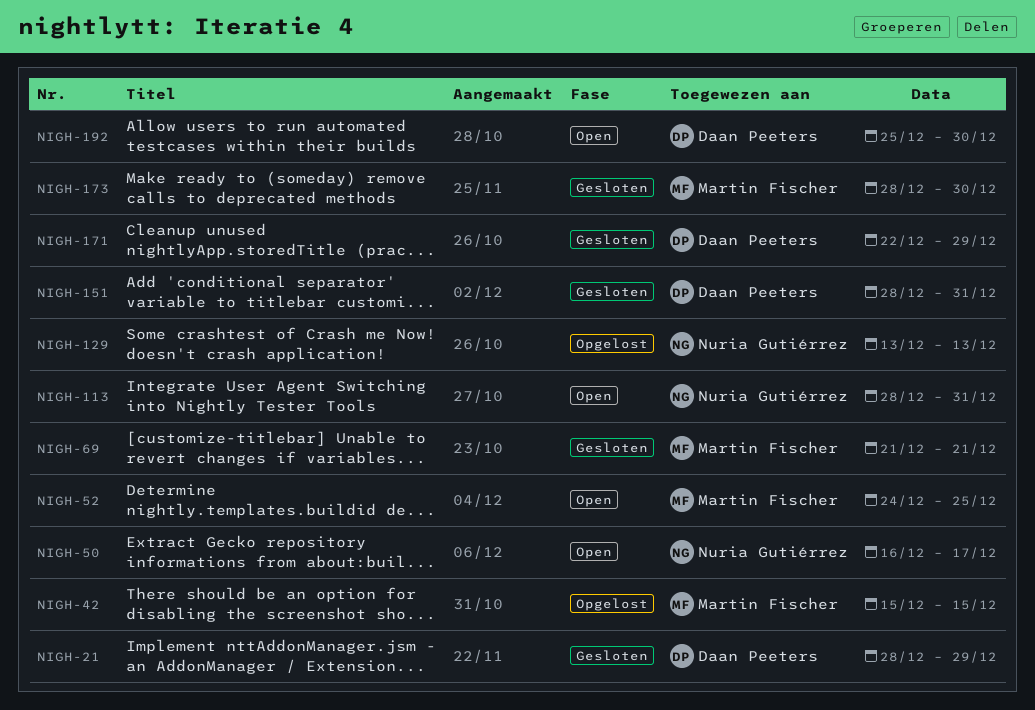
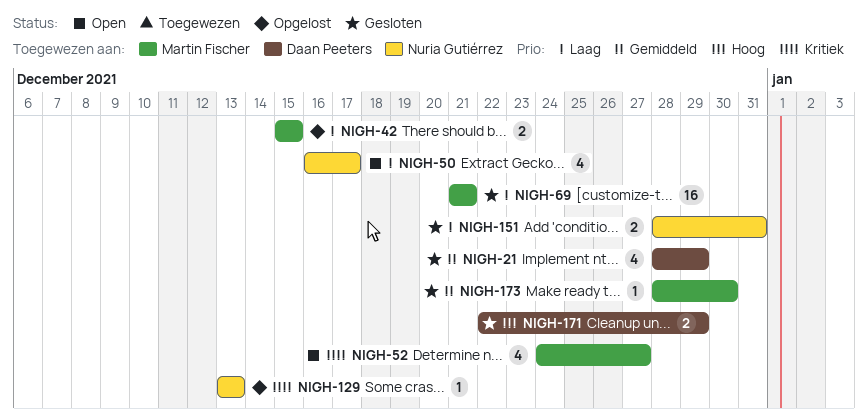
NIGH-52, due: Dec 25 -> Dec 27
NIGH-113: present -> none
NIGH-151, owner: Daan Peeters -> Nuria Gutiérrez
NIGH-192: present -> none

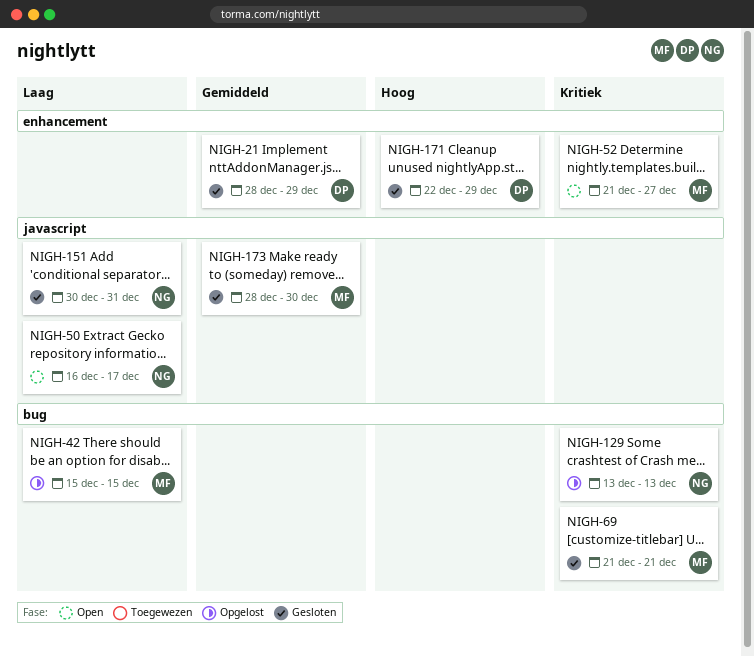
NIGH-52, start: Dec 24 -> Dec 21
NIGH-69, priority: Laag -> Kritiek
NIGH-151, start: Dec 28 -> Dec 30

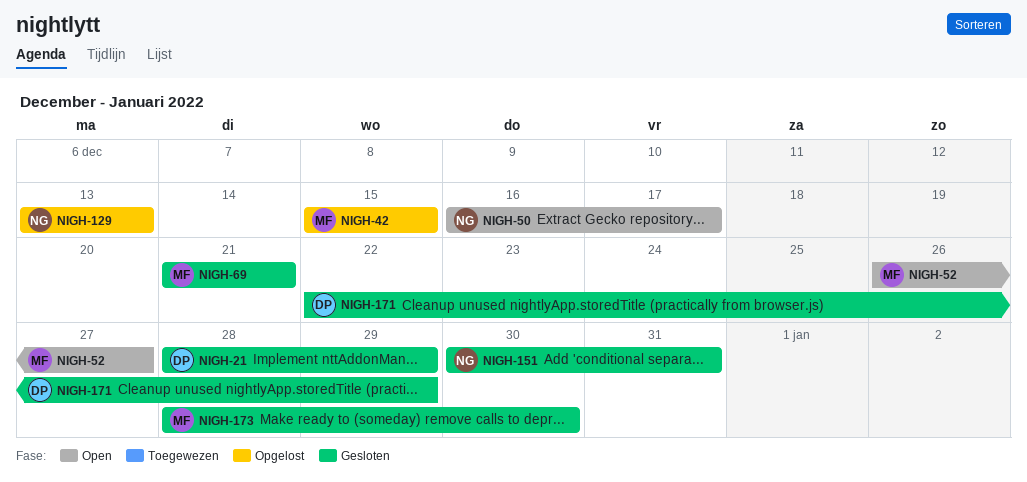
NIGH-52, start: Dec 21 -> Dec 26

